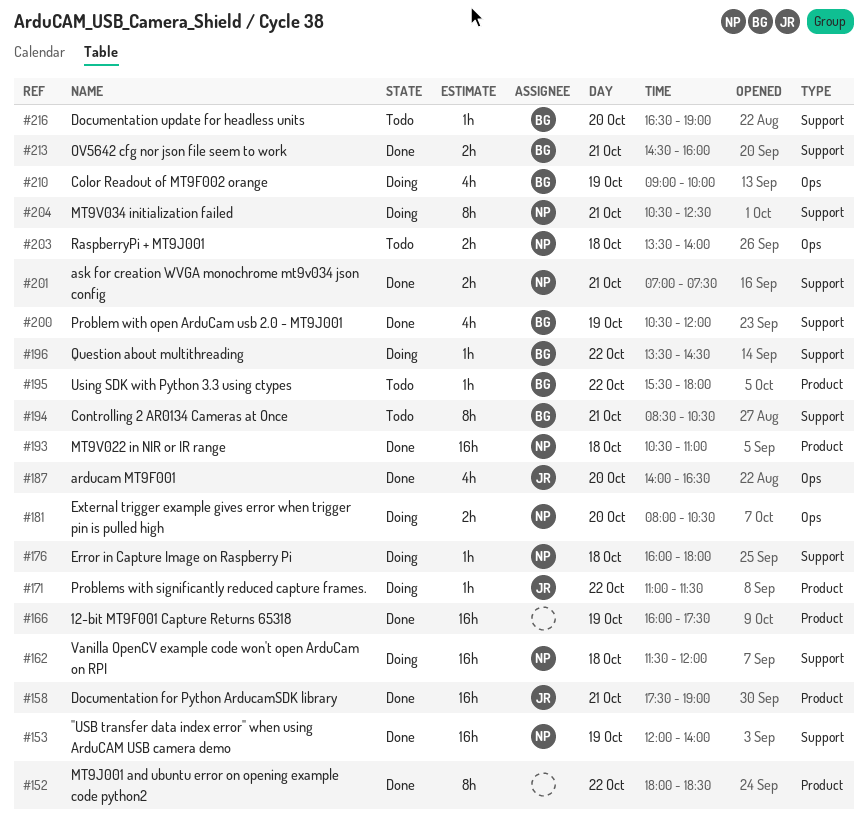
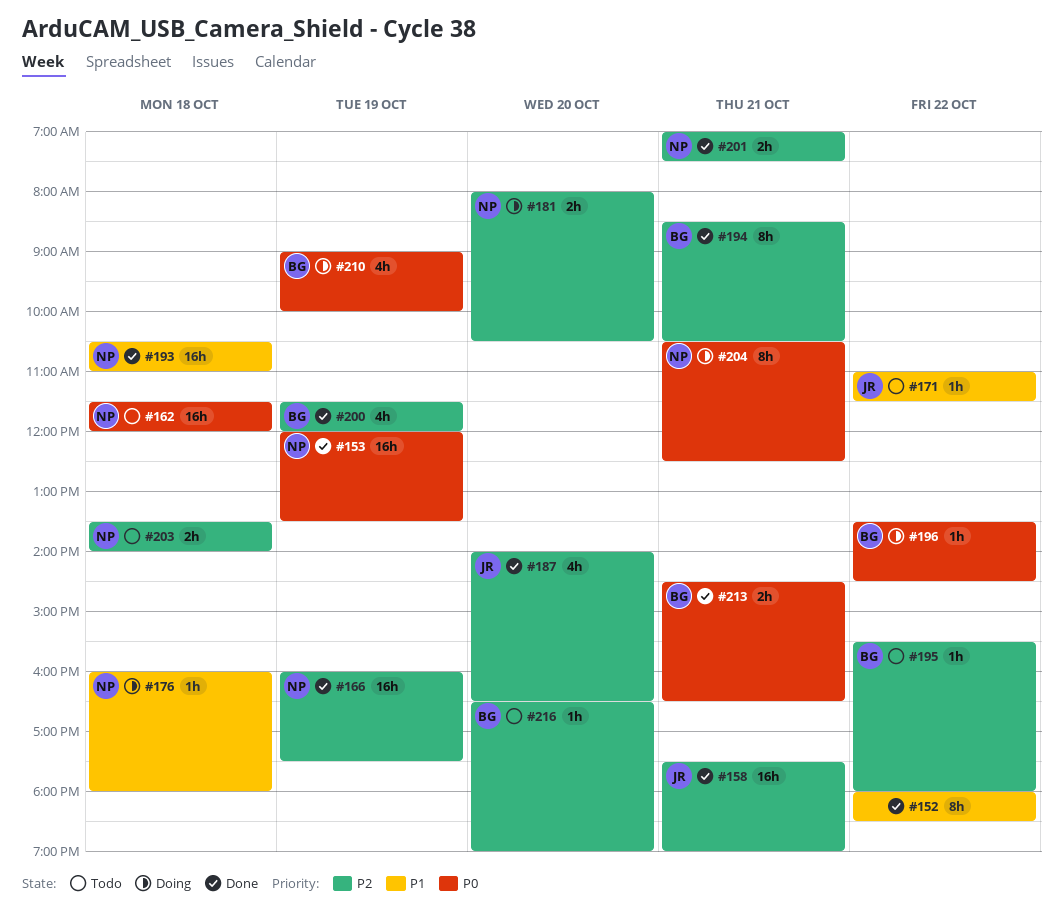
#153, ends: 14:00 -> 13:30
#162, status: Doing -> Todo
#166, owner: none -> NP
#171, status: Doing -> Todo
#194, status: Todo -> Done
#200, begins: 10:30 -> 11:30
#213, ends: 16:00 -> 16:30

